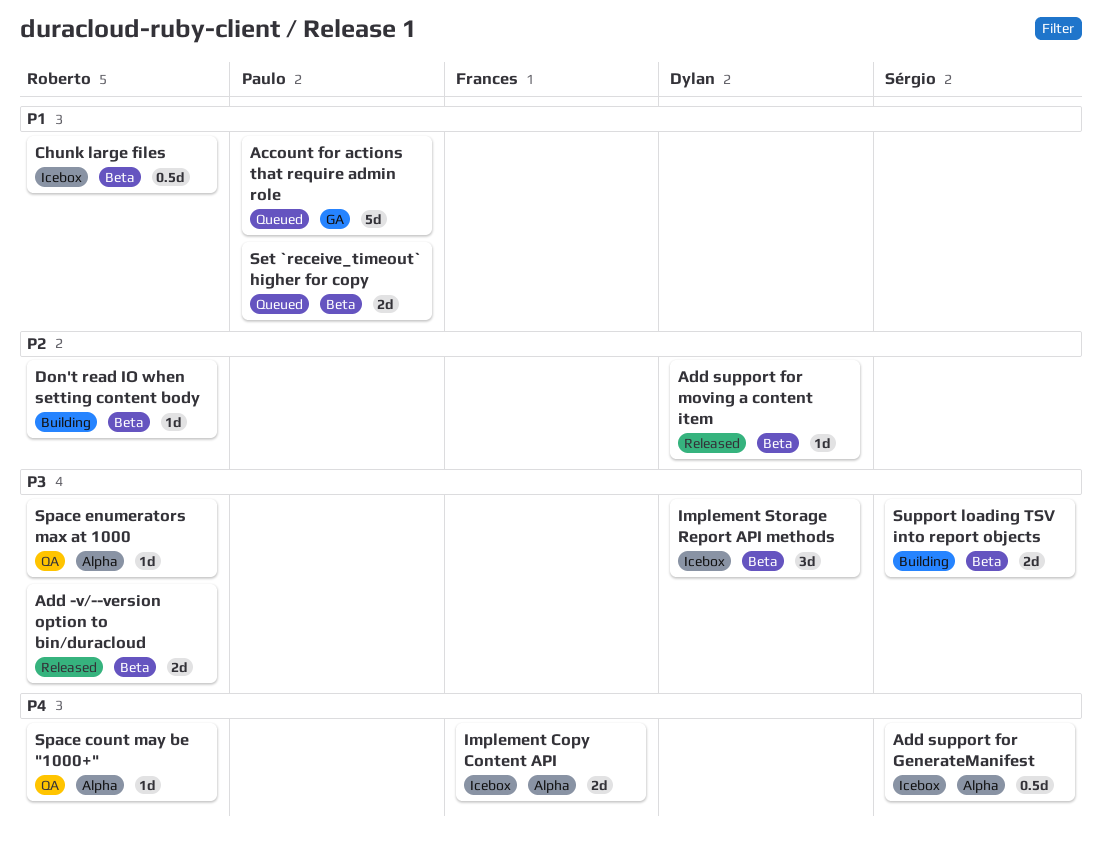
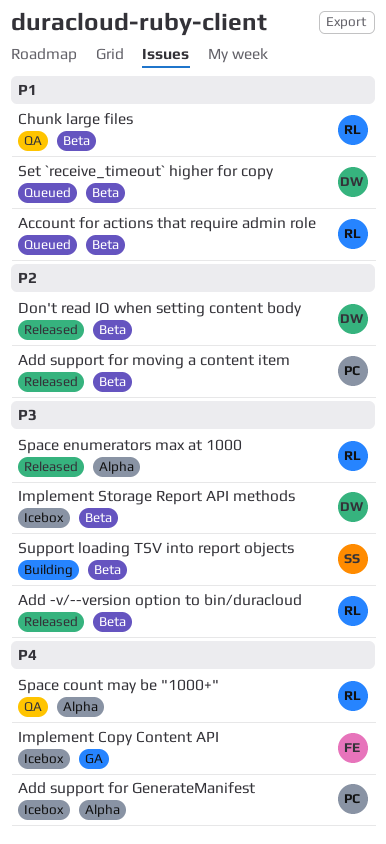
Account for actions that require admin role, owner: Paulo -> Roberto
Account for actions that require admin role, label: GA -> Beta
Add support for GenerateManifest, owner: Sérgio -> Paulo
Add support for moving a content item, owner: Dylan -> Paulo
Chunk large files, status: Icebox -> QA
Don't read IO when setting content body, status: Building -> Released
Don't read IO when setting content body, owner: Roberto -> Dylan
Implement Copy Content API, label: Alpha -> GA
Set `receive_timeout` higher for copy, owner: Paulo -> Dylan
Space enumerators max at 1000, status: QA -> Released

